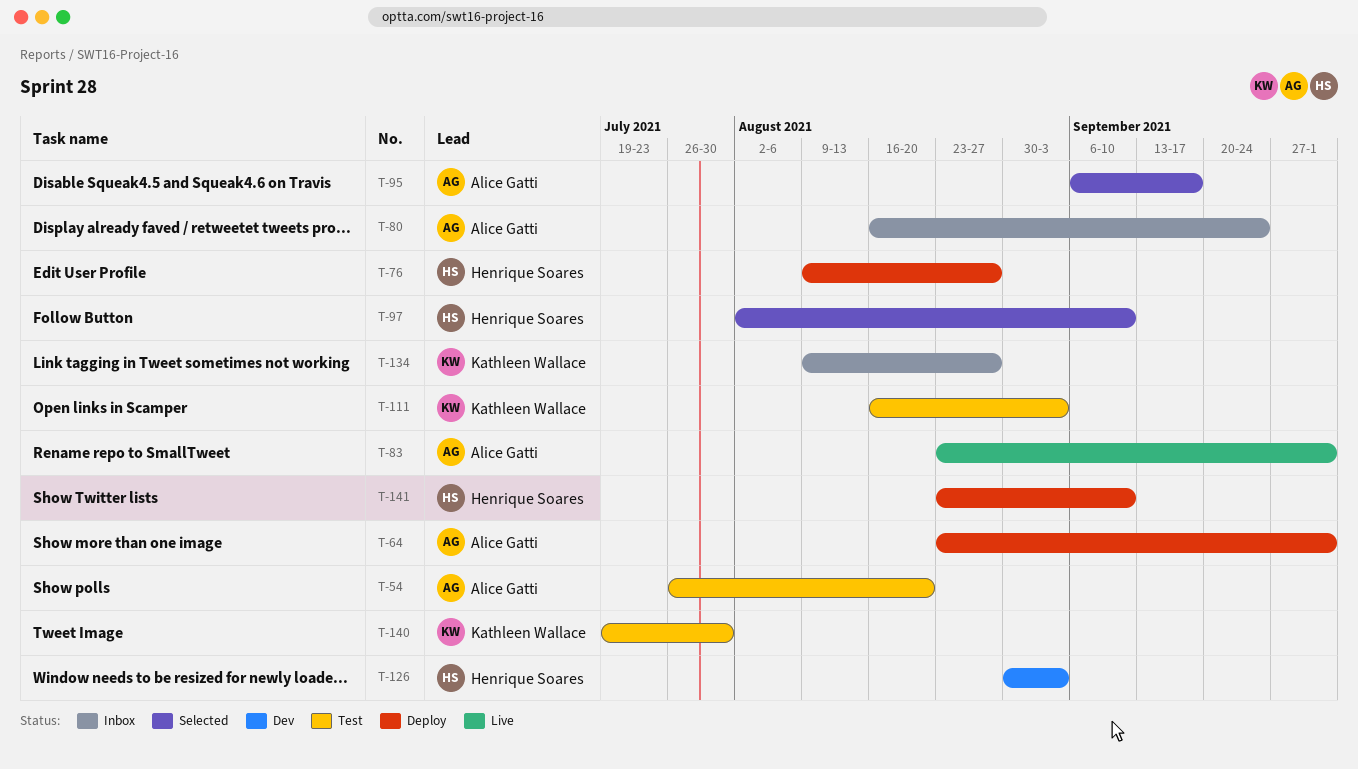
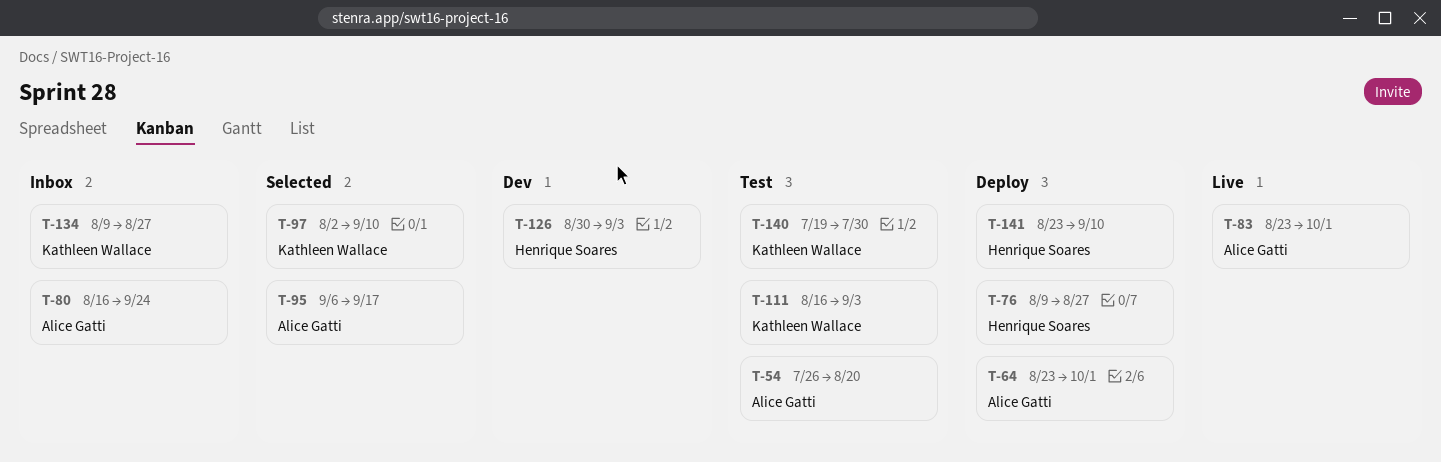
T-97, owner: Henrique Soares -> Kathleen Wallace

